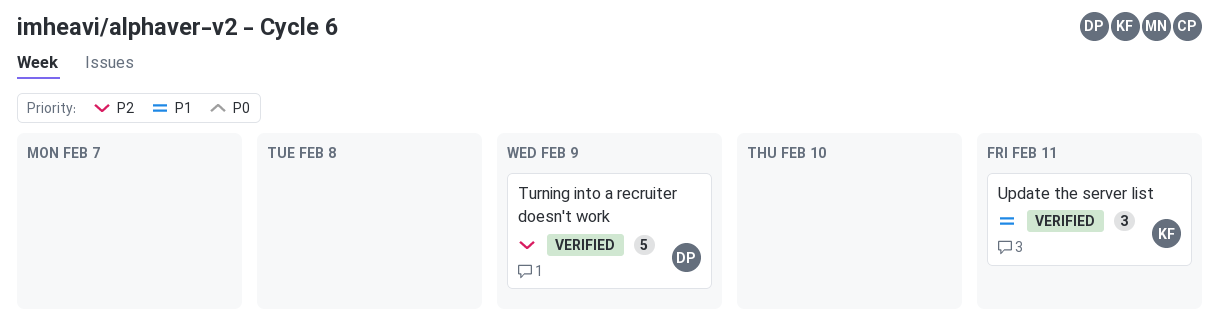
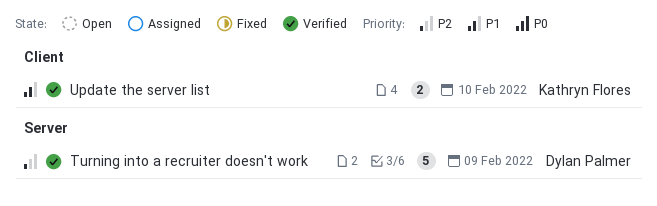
Update the server list, estimate: 3 -> 2
Update the server list, due: Feb 11 -> Feb 10

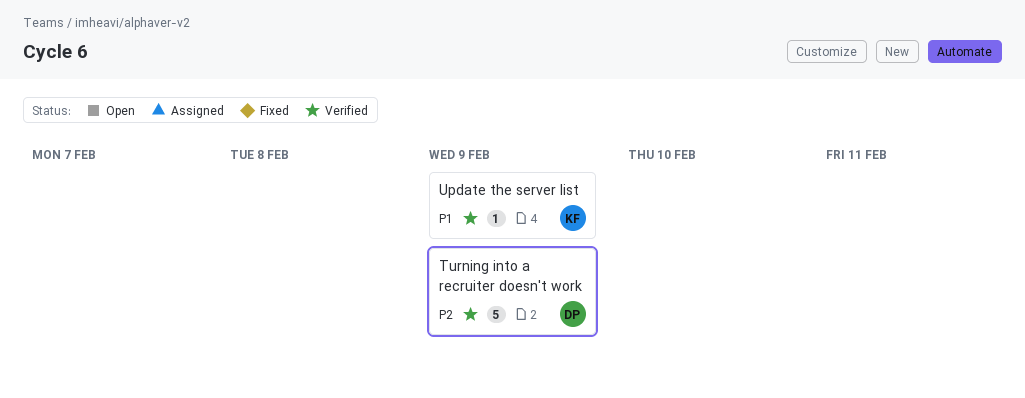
Update the server list, estimate: 2 -> 1
Update the server list, due: Feb 10 -> Feb 9

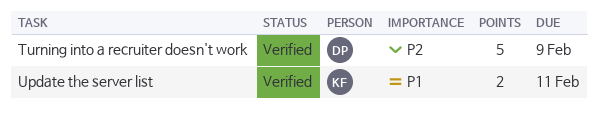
Update the server list, estimate: 1 -> 2
Update the server list, due: Feb 9 -> Feb 11

